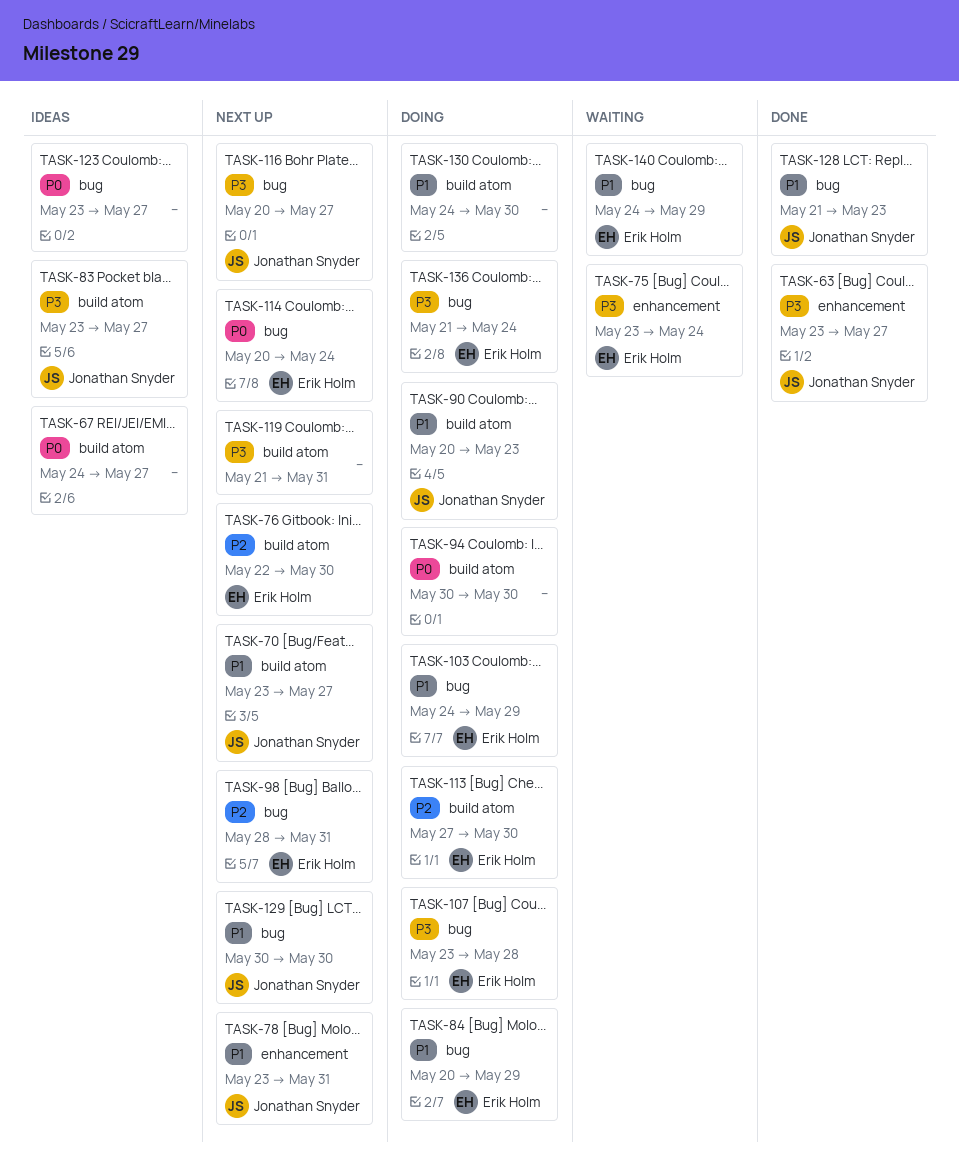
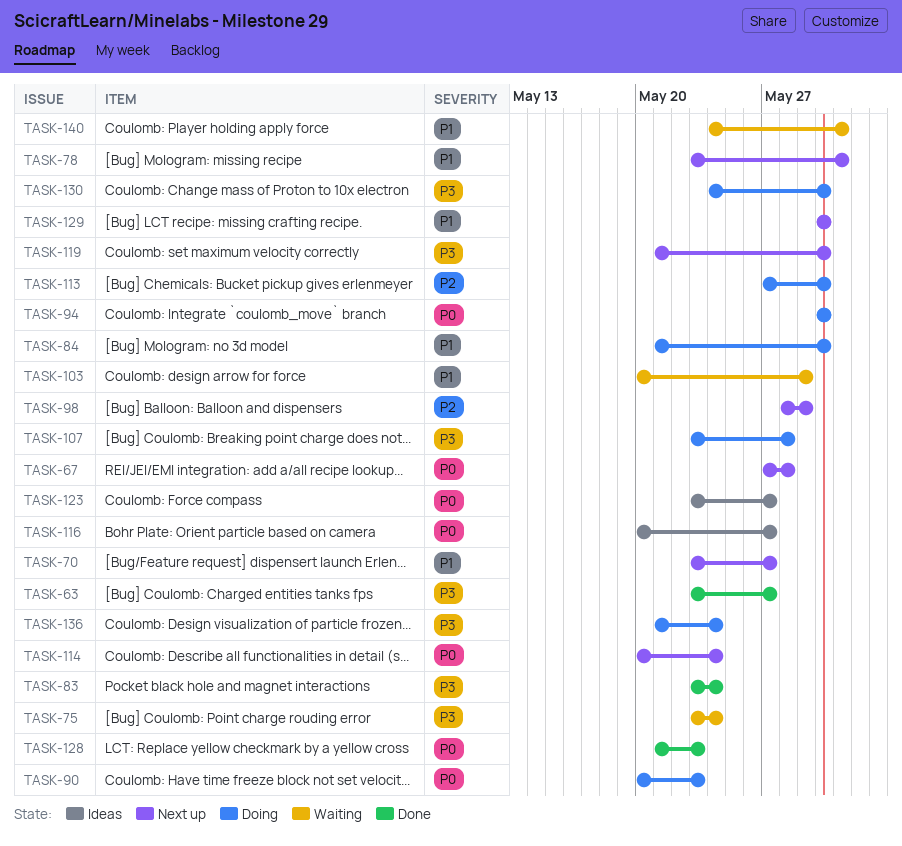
TASK-67, status: Ideas -> Next up
TASK-67, start: May 24 -> May 27
TASK-67, due: May 27 -> May 28
TASK-76: present -> none
TASK-83, status: Ideas -> Done
TASK-83, due: May 27 -> May 24
TASK-84, start: May 20 -> May 21
TASK-84, due: May 29 -> May 30
TASK-90, priority: P1 -> P0
TASK-98, due: May 31 -> May 29
TASK-103, status: Doing -> Waiting
TASK-103, start: May 24 -> May 20
TASK-116, status: Next up -> Ideas
TASK-116, priority: P3 -> P0
TASK-119, due: May 31 -> May 30
TASK-128, priority: P1 -> P0
TASK-130, priority: P1 -> P3
TASK-140, due: May 29 -> May 31

